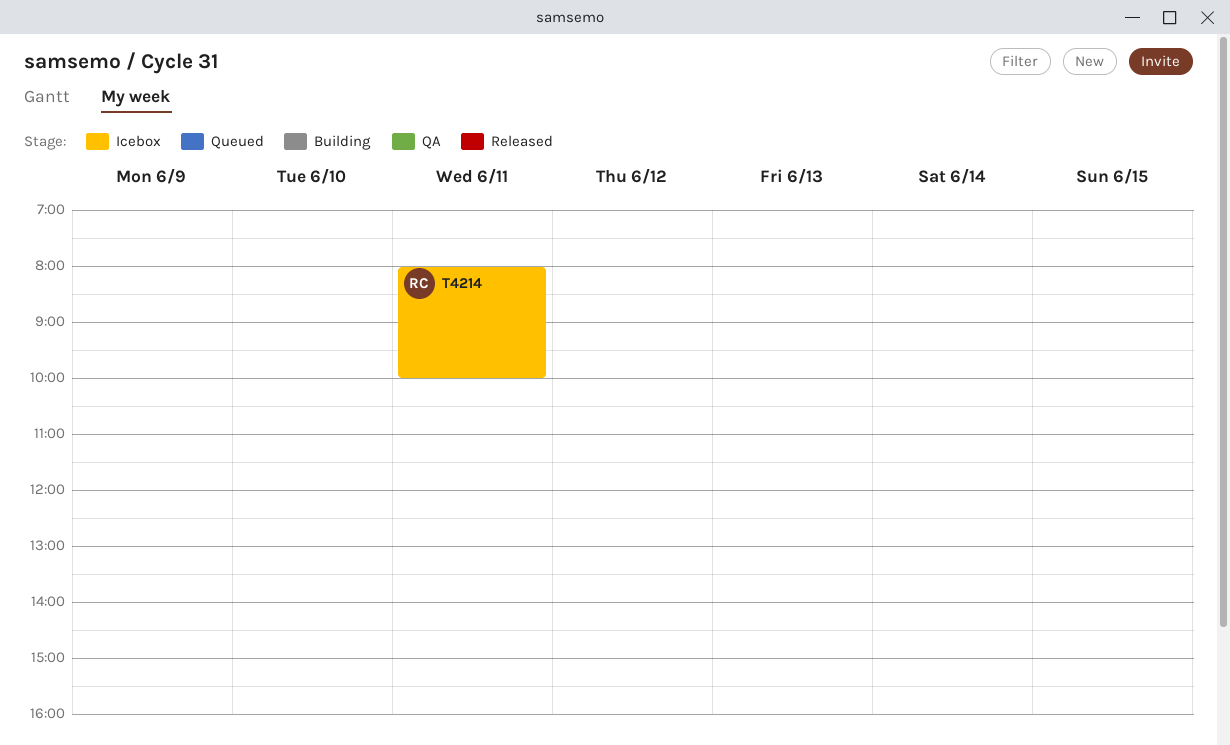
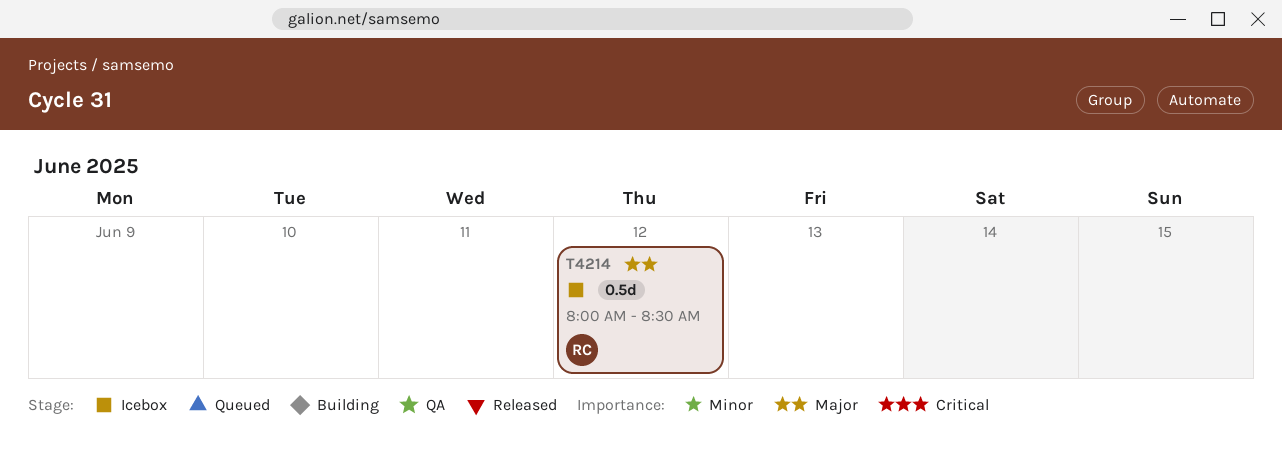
T4214, day: Jun 11 -> Jun 12
T4214, ends: 10:00 -> 08:30

